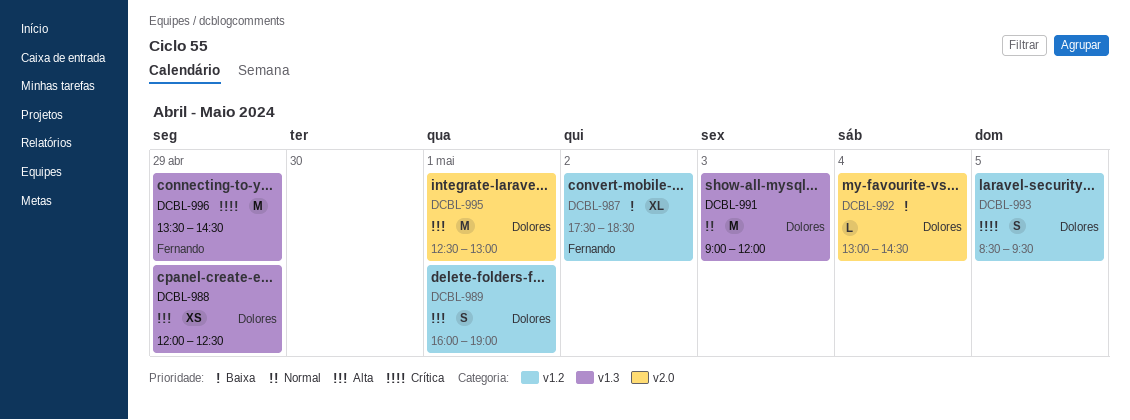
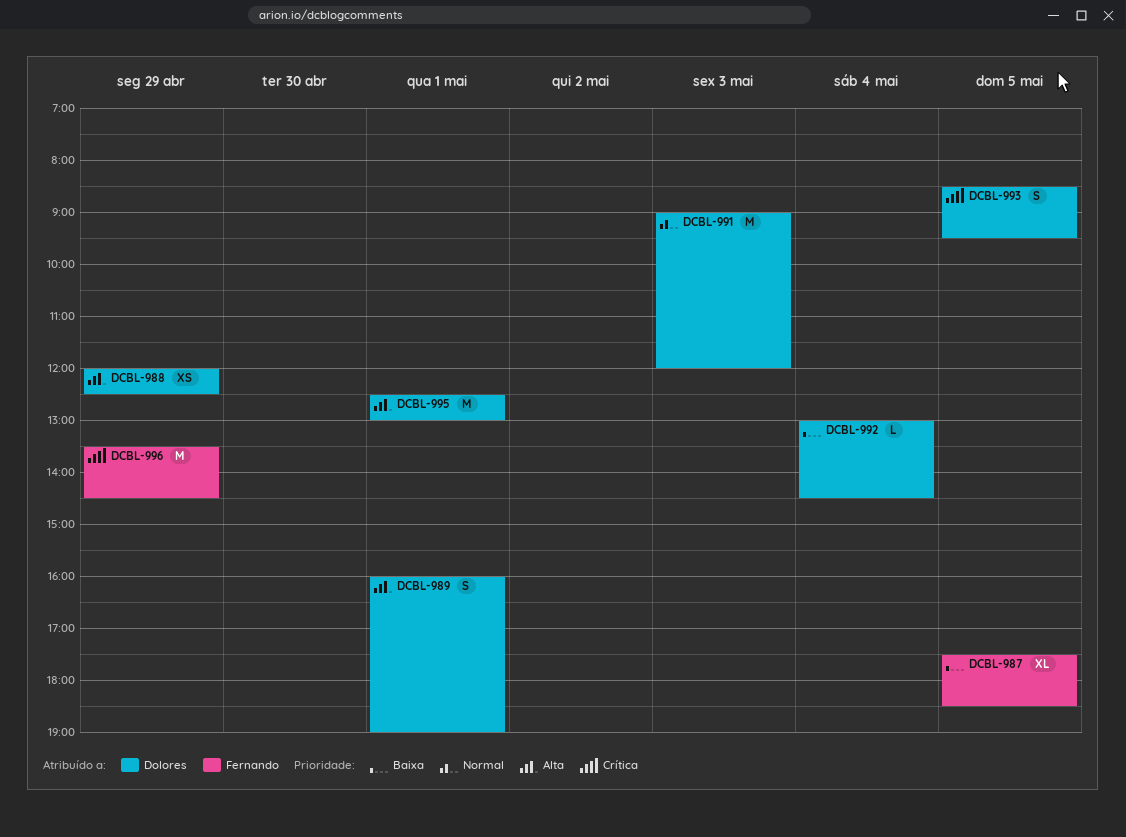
DCBL-987, day: May 2 -> May 5

